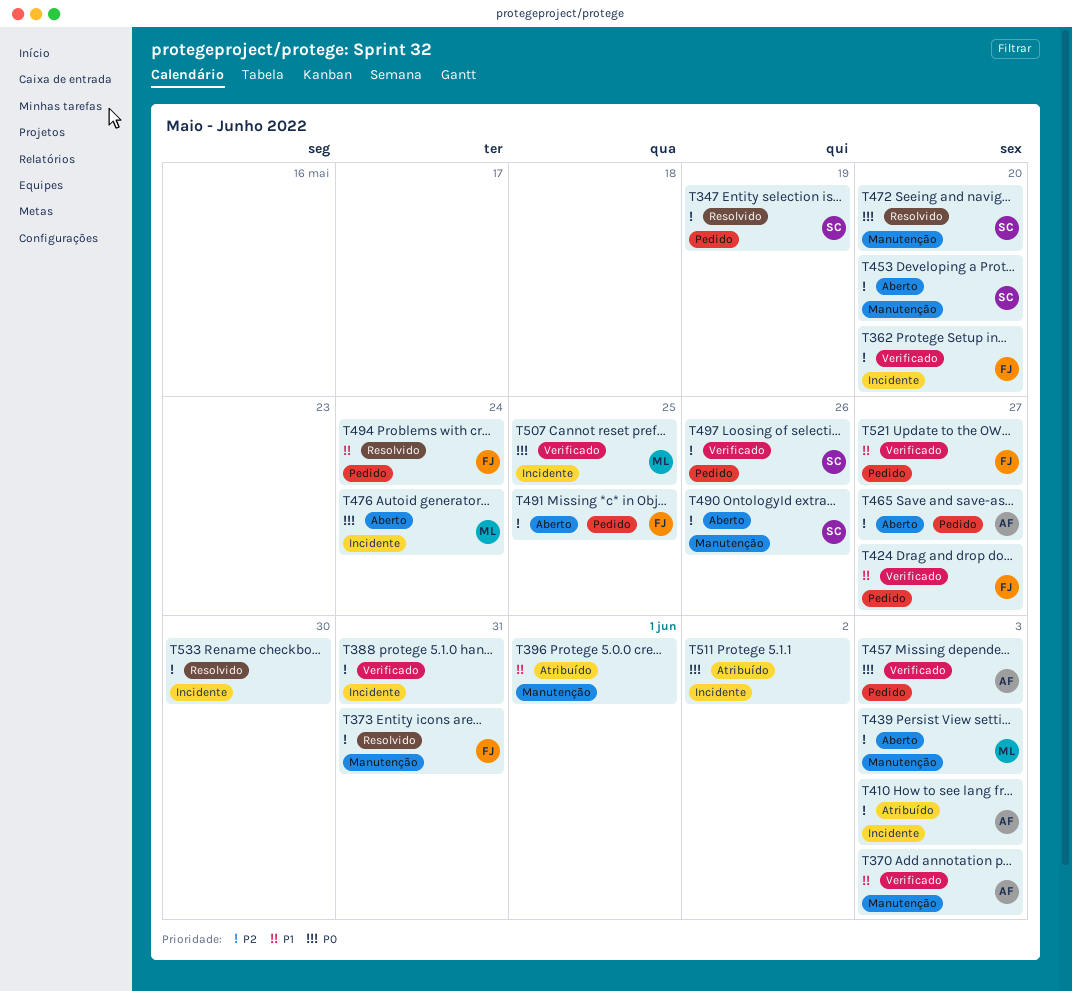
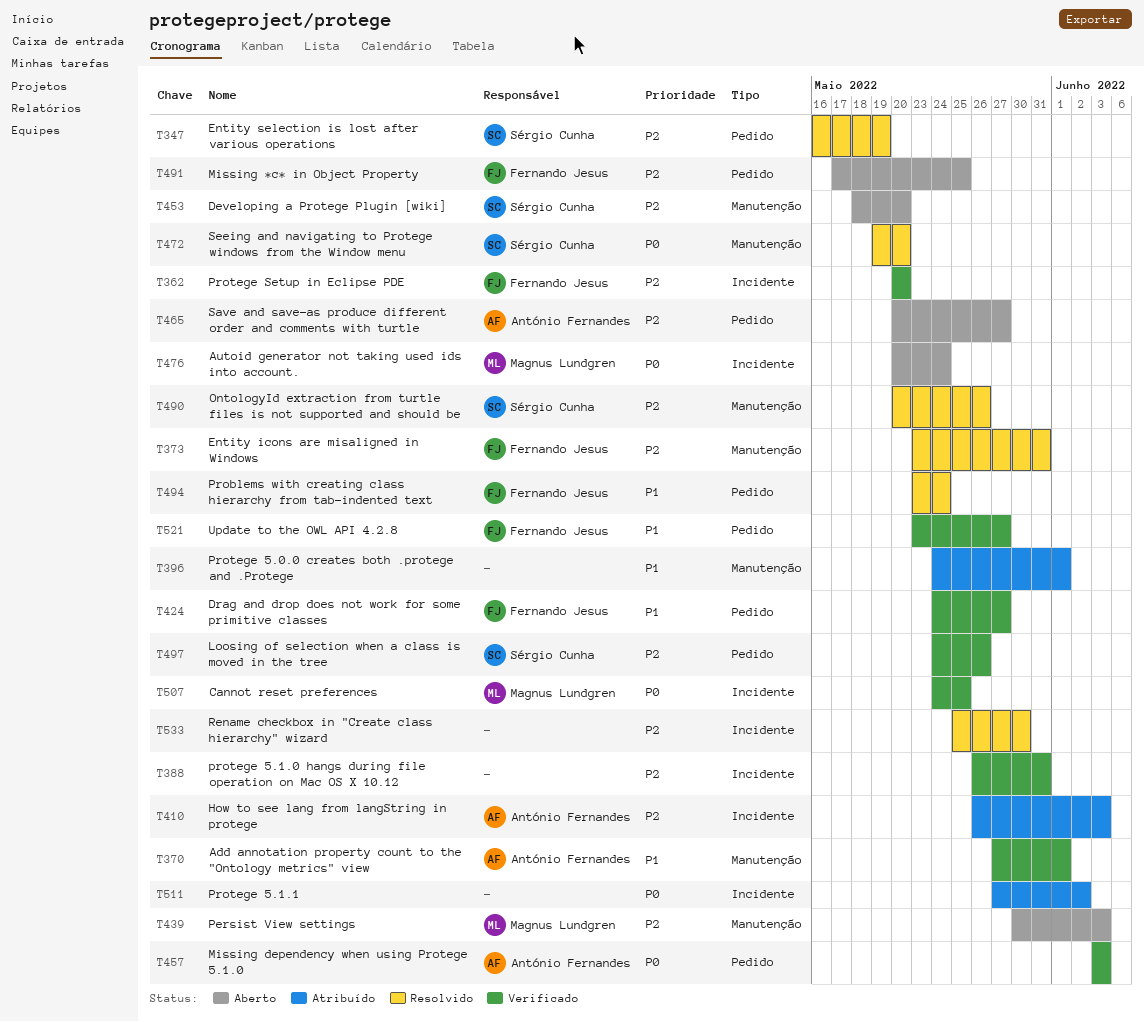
T370, due: Jun 3 -> Jun 1
T490, status: Aberto -> Resolvido

